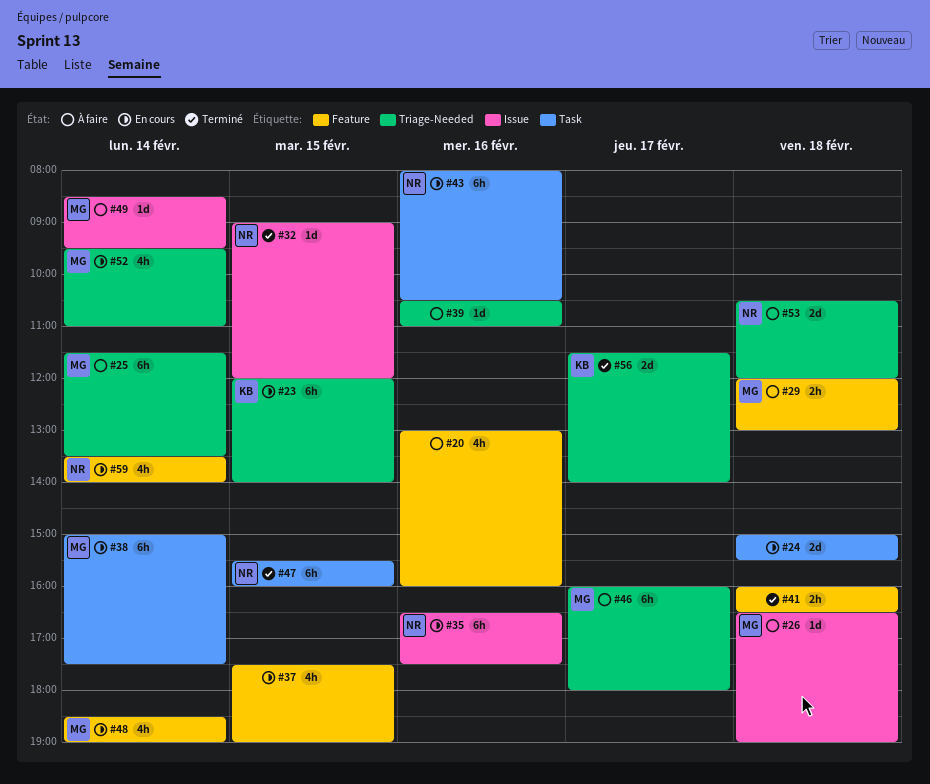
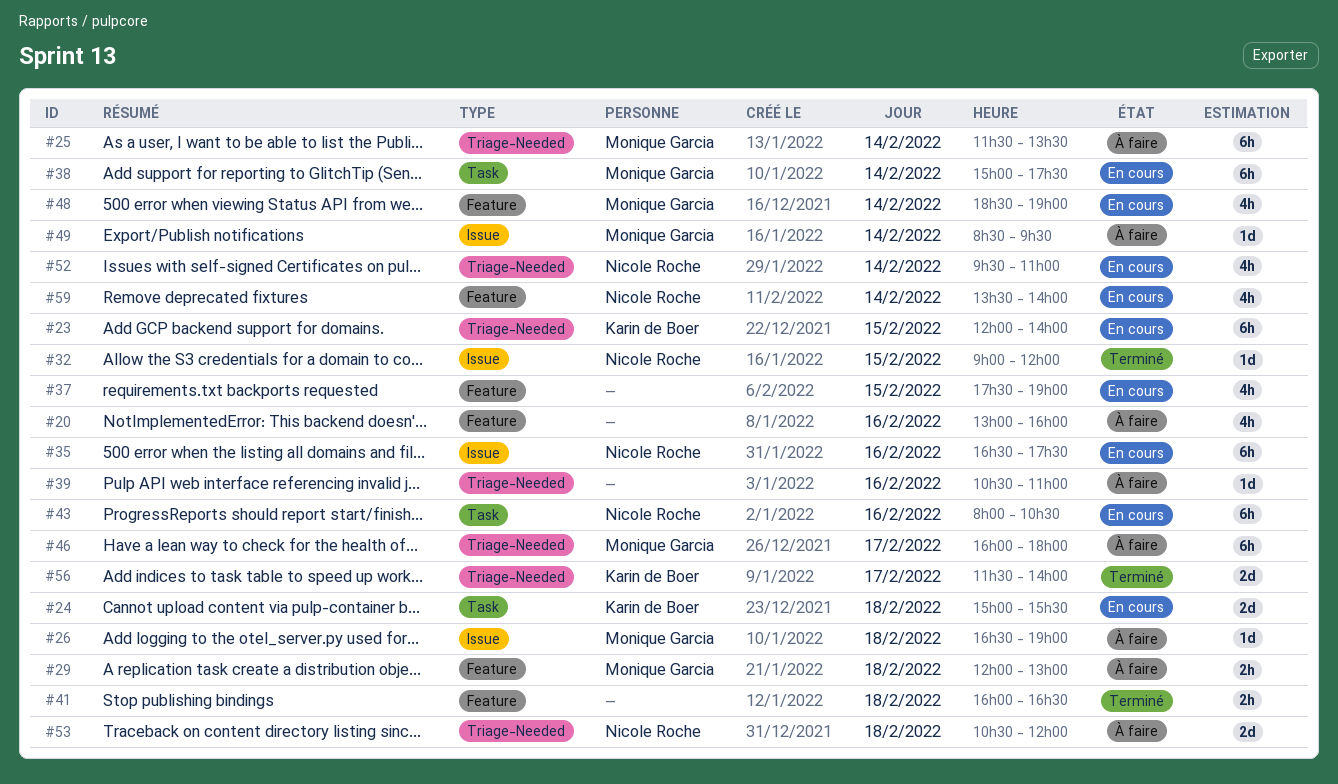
#24, owner: none -> Karin de Boer
#47: present -> none
#52, owner: Monique Garcia -> Nicole Roche

